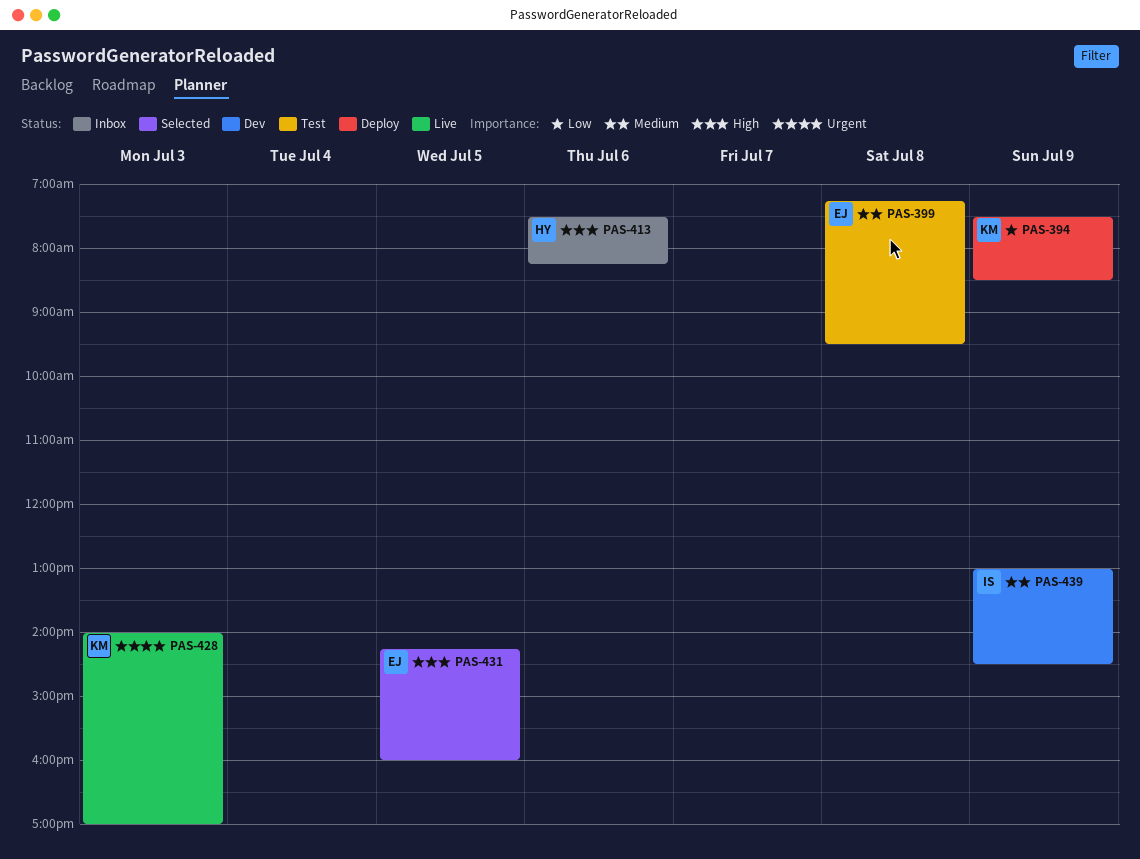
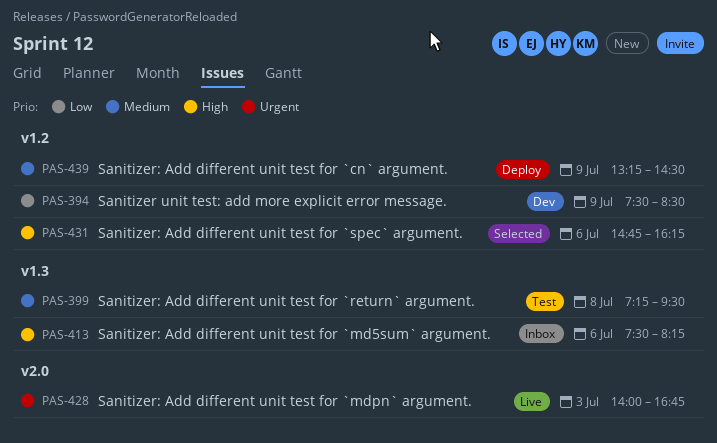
PAS-394, status: Deploy -> Dev
PAS-428, ends: 17:00 -> 16:45
PAS-431, day: Jul 5 -> Jul 6
PAS-431, begins: 14:15 -> 14:45
PAS-431, ends: 16:00 -> 16:15
PAS-439, status: Dev -> Deploy
PAS-439, begins: 13:00 -> 13:15

